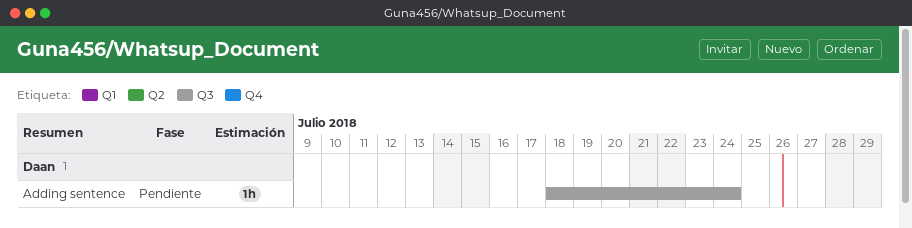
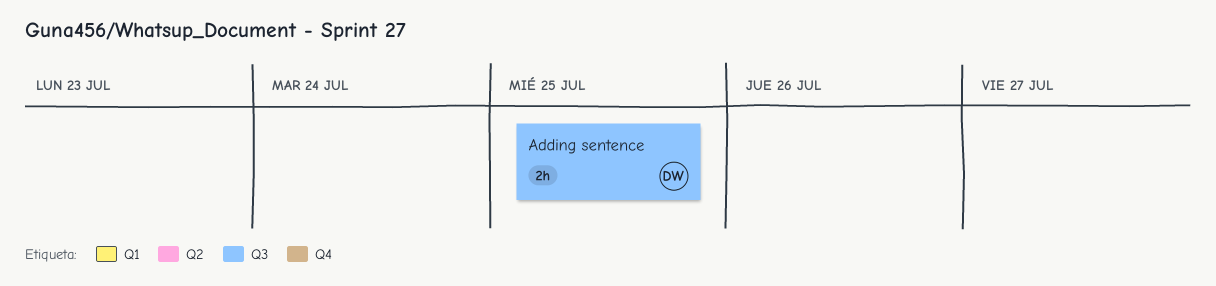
Adding sentence, estimate: 1h -> 2h
Adding sentence, due: Jul 24 -> Jul 25

